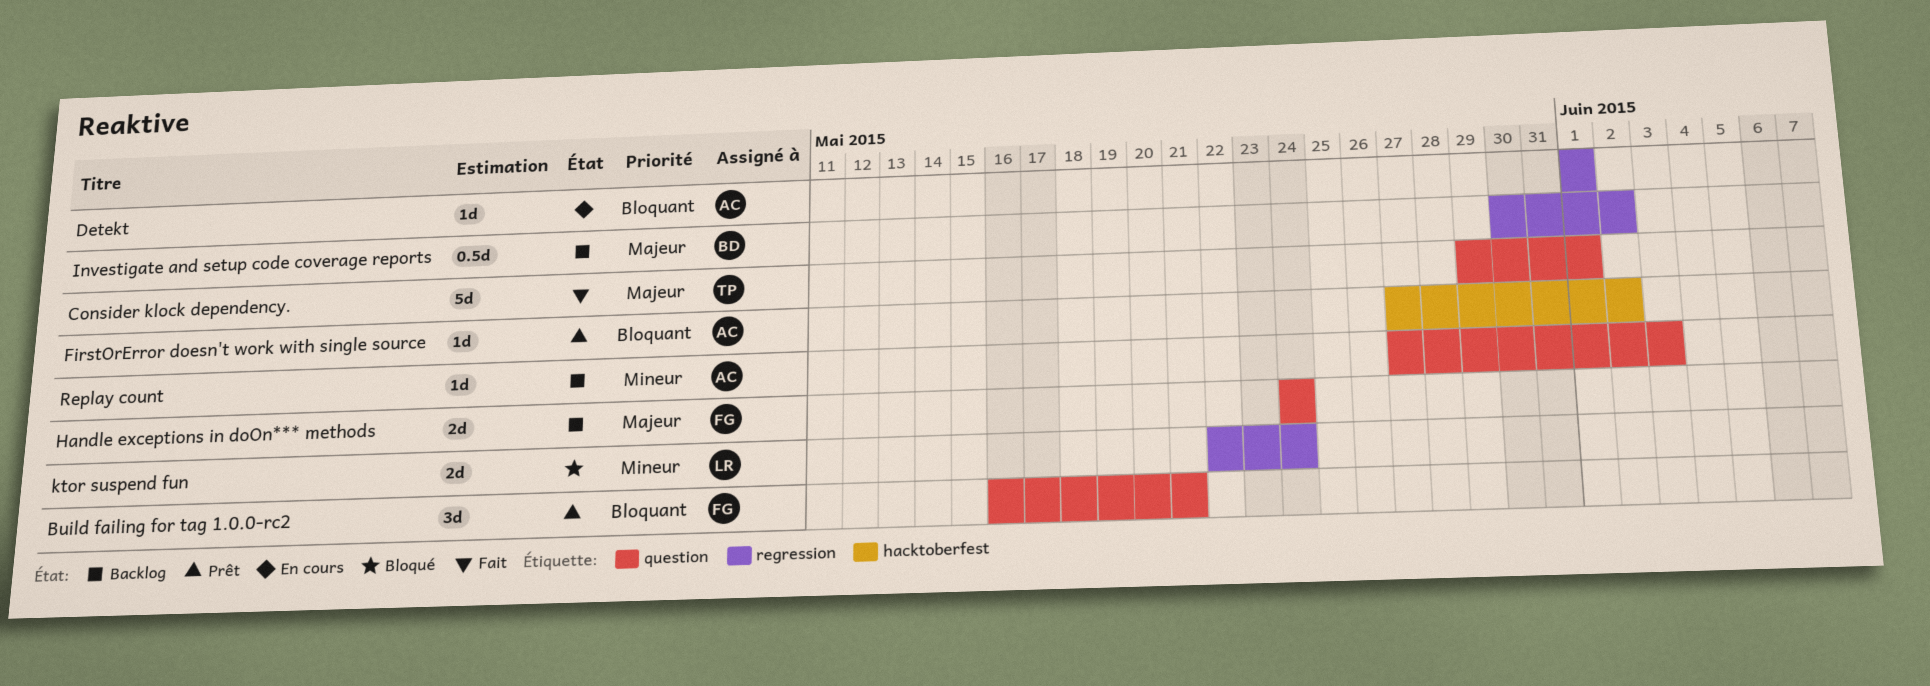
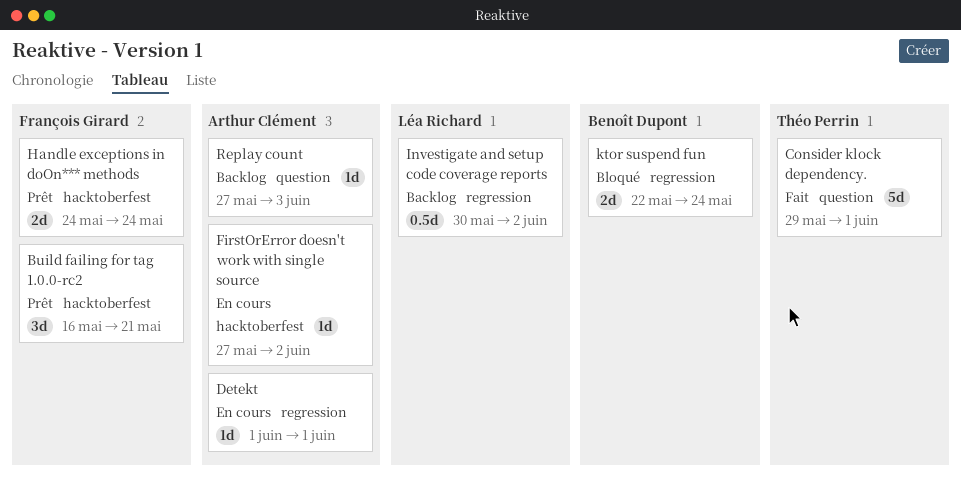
Build failing for tag 1.0.0-rc2, label: question -> hacktoberfest
FirstOrError doesn't work with single source, status: Prêt -> En cours
Handle exceptions in doOn*** methods, status: Backlog -> Prêt
Handle exceptions in doOn*** methods, label: question -> hacktoberfest
Investigate and setup code coverage reports, owner: Benoît Dupont -> Léa Richard
ktor suspend fun, owner: Léa Richard -> Benoît Dupont

